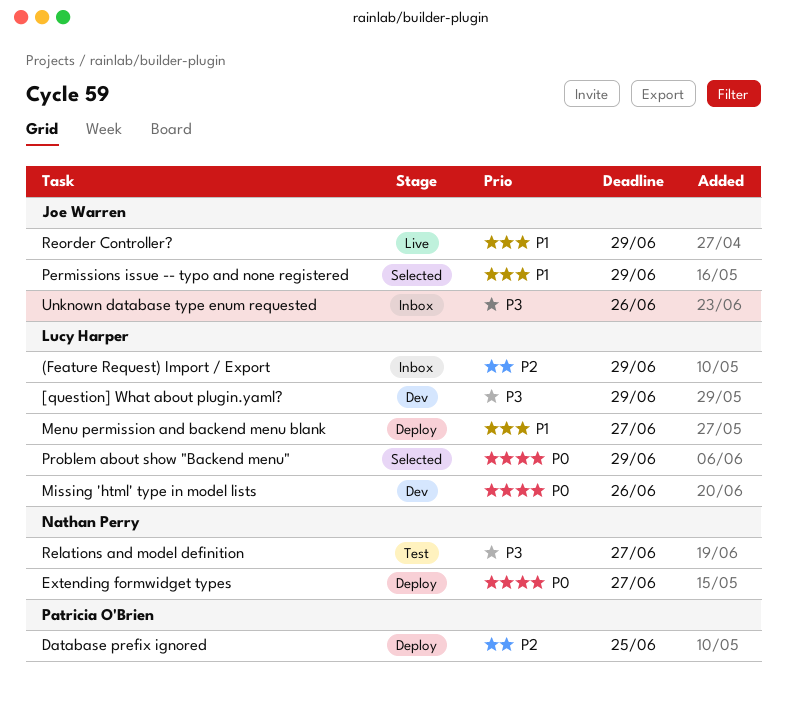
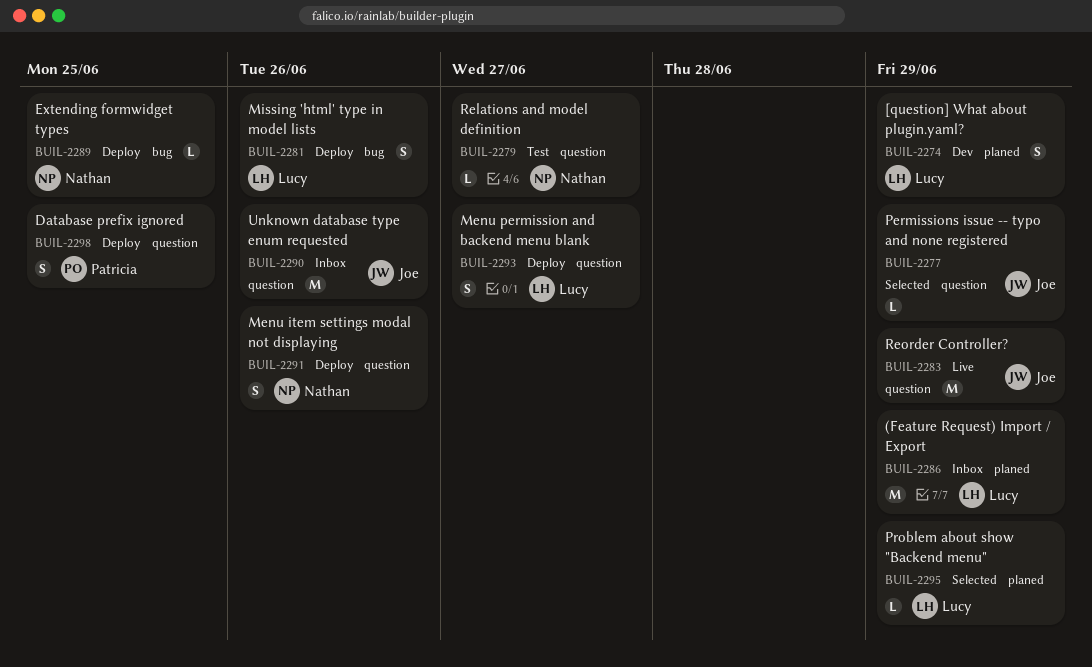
Extending formwidget types, due: Jun 27 -> Jun 25
Menu item settings modal not displaying: none -> present
Missing 'html' type in model lists, status: Dev -> Deploy

